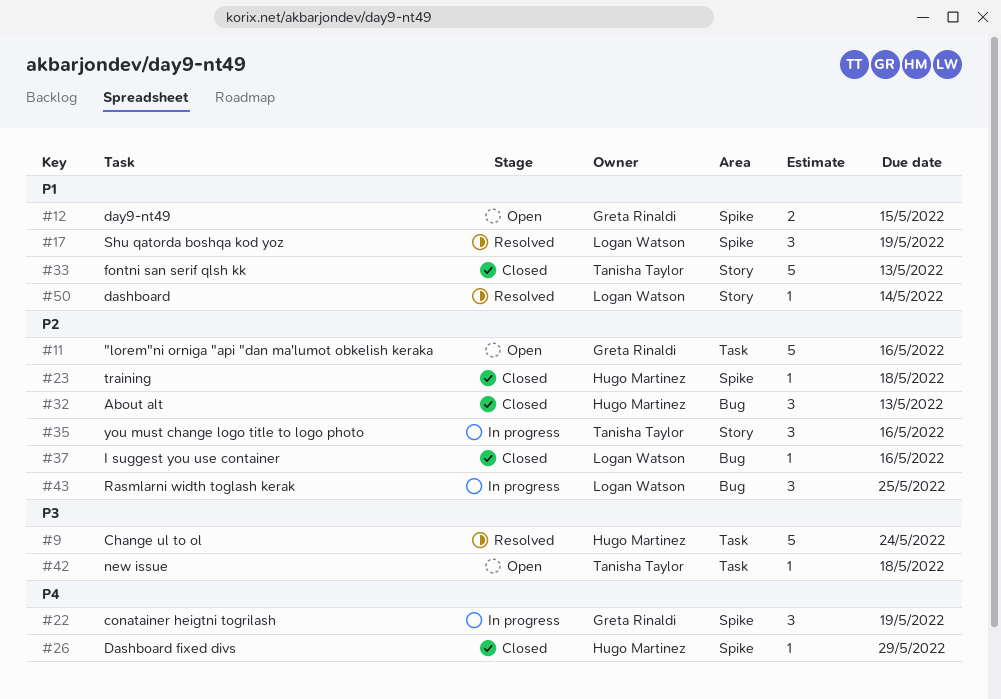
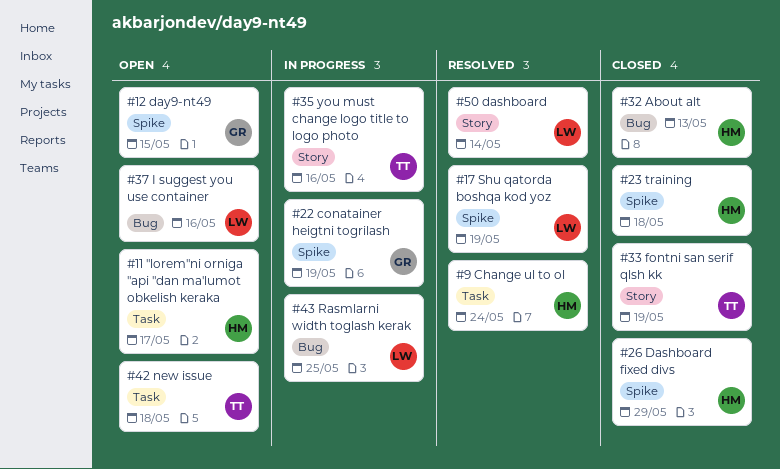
#11, owner: Greta Rinaldi -> Hugo Martinez
#11, due: May 16 -> May 17
#33, due: May 13 -> May 19
#37, status: Closed -> Open

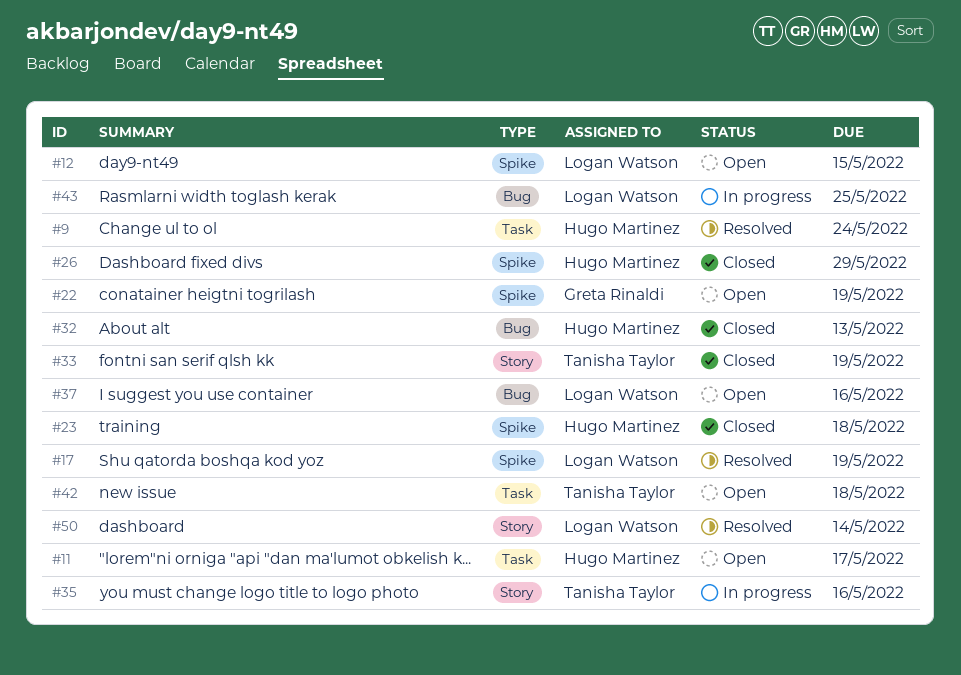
#12, owner: Greta Rinaldi -> Logan Watson
#22, status: In progress -> Open

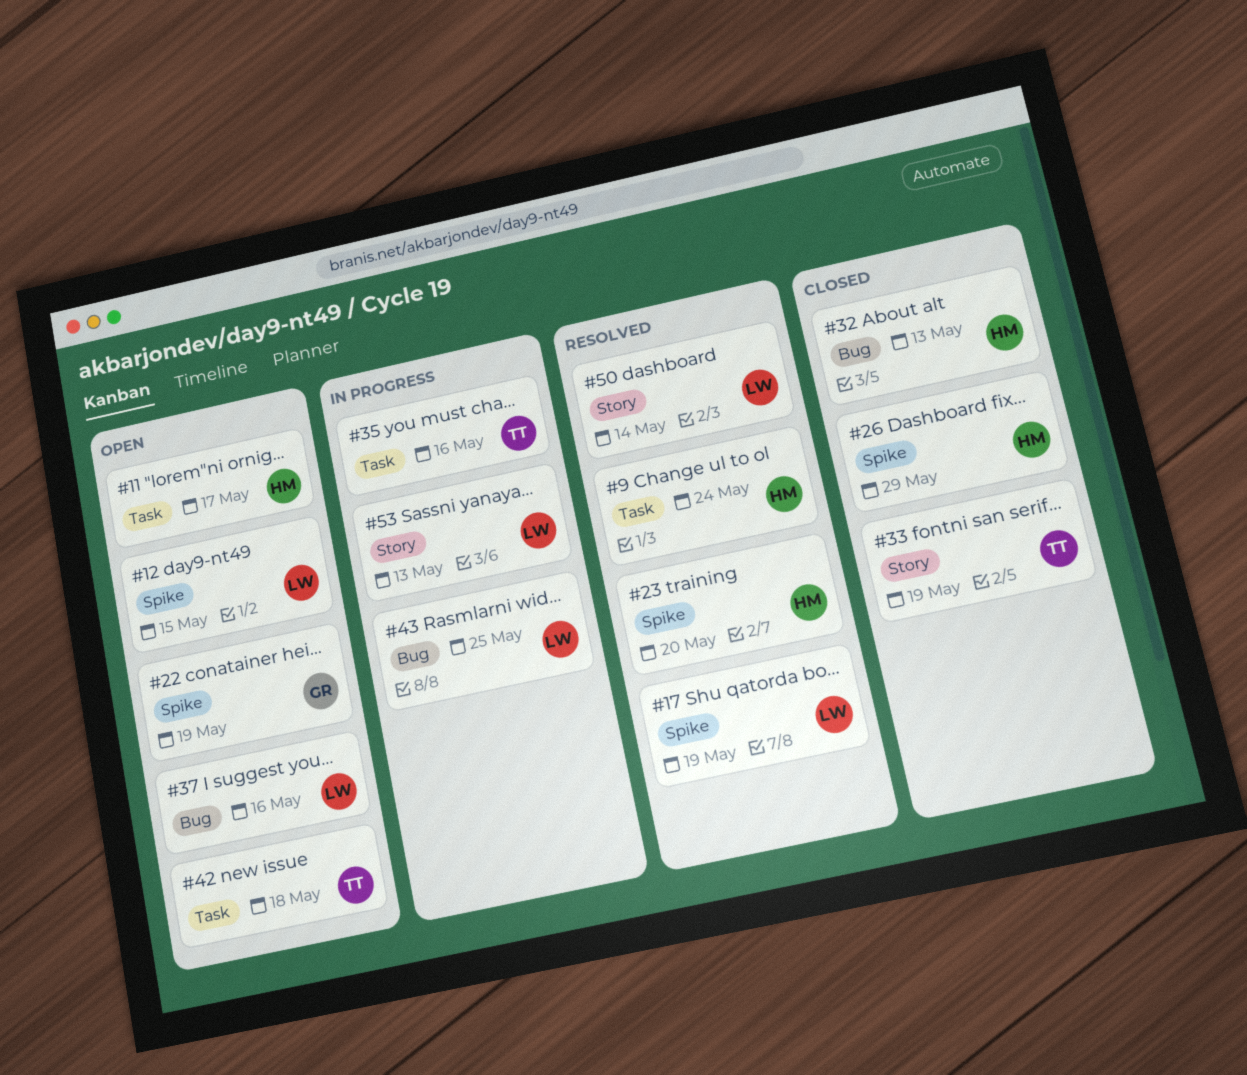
#23, status: Closed -> Resolved
#23, due: May 18 -> May 20
#35, label: Story -> Task
#53: none -> present

